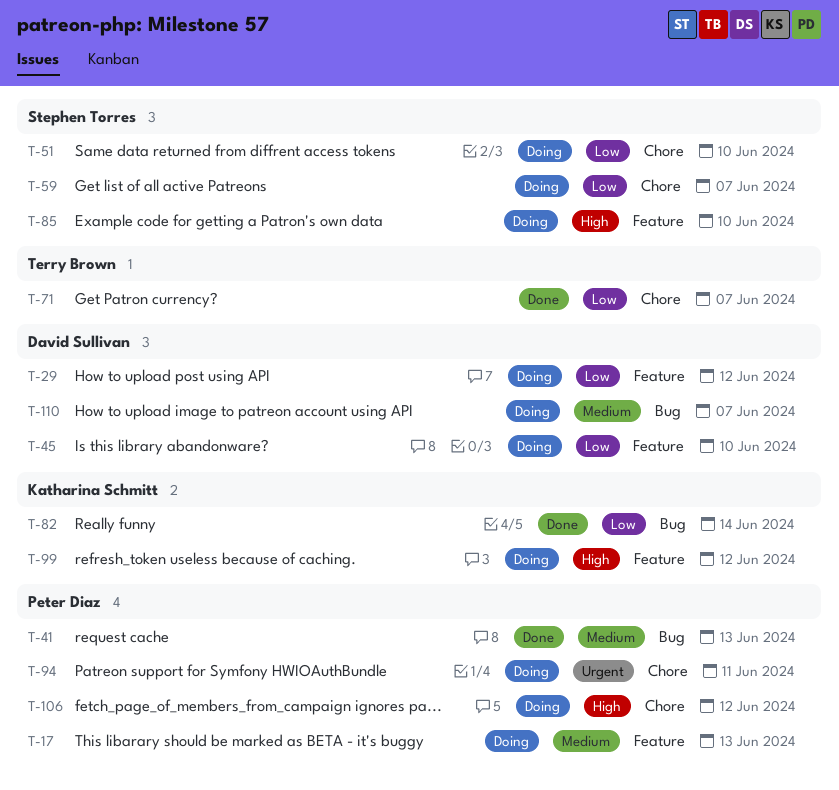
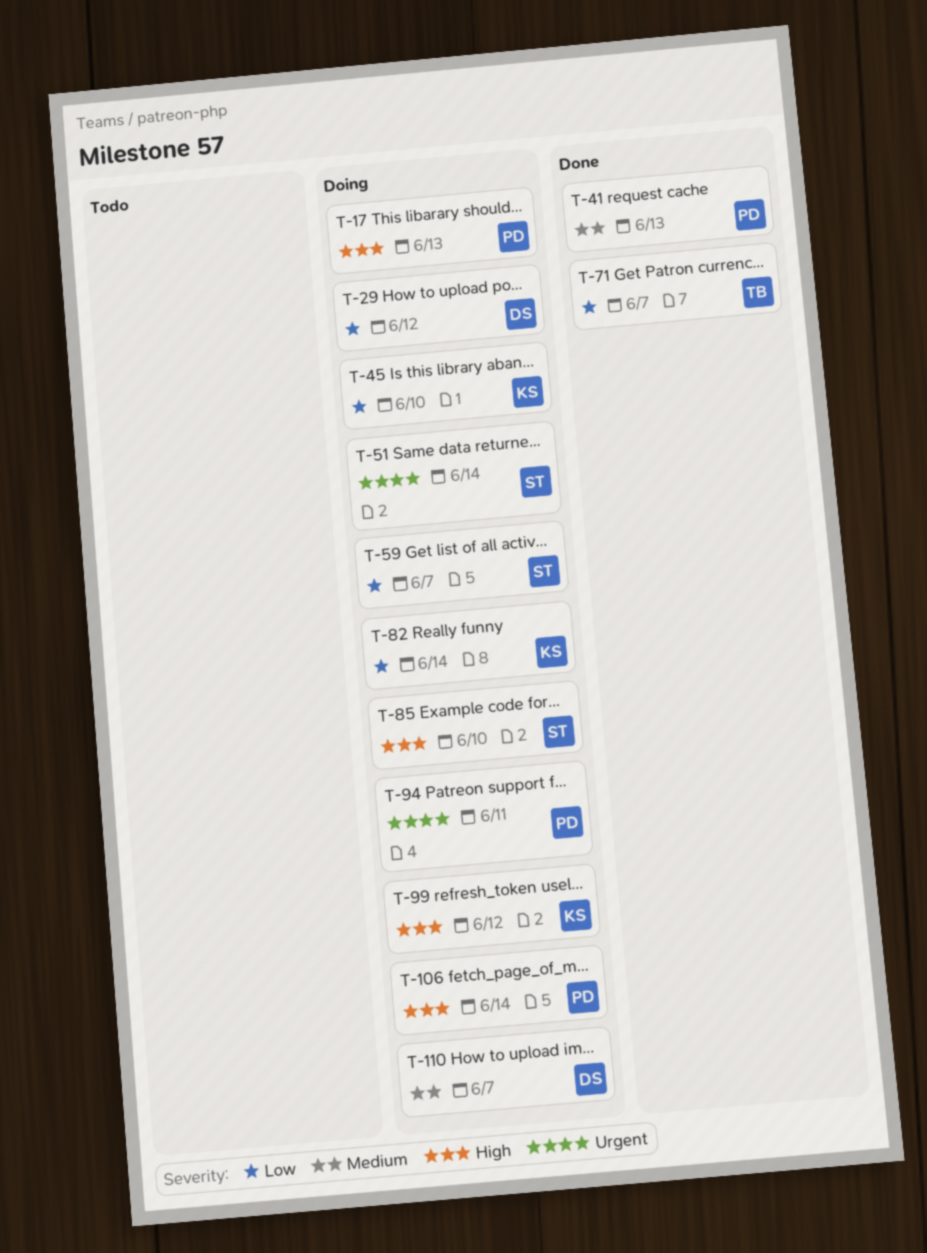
T-17, priority: Medium -> High
T-45, owner: David Sullivan -> Katharina Schmitt
T-51, priority: Low -> Urgent
T-51, due: Jun 10 -> Jun 14
T-82, status: Done -> Doing
T-106, due: Jun 12 -> Jun 14

